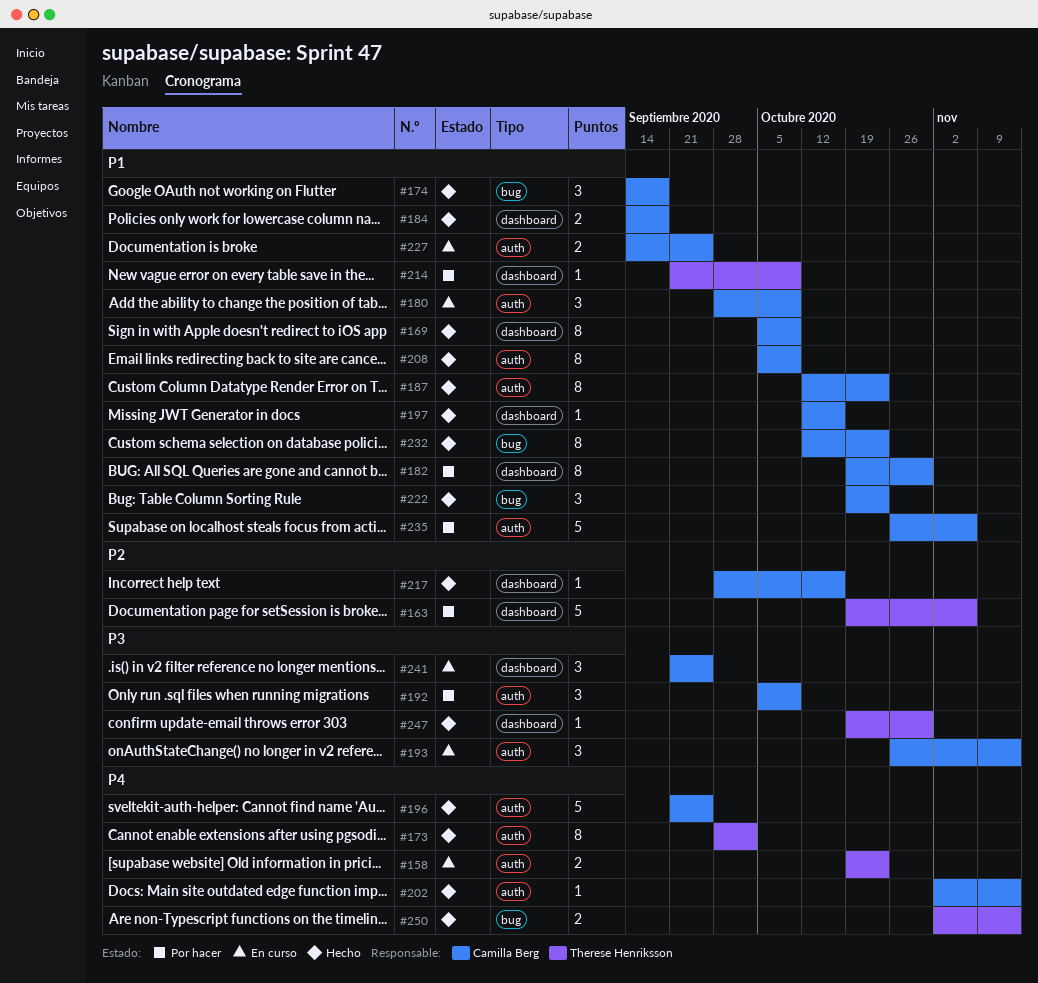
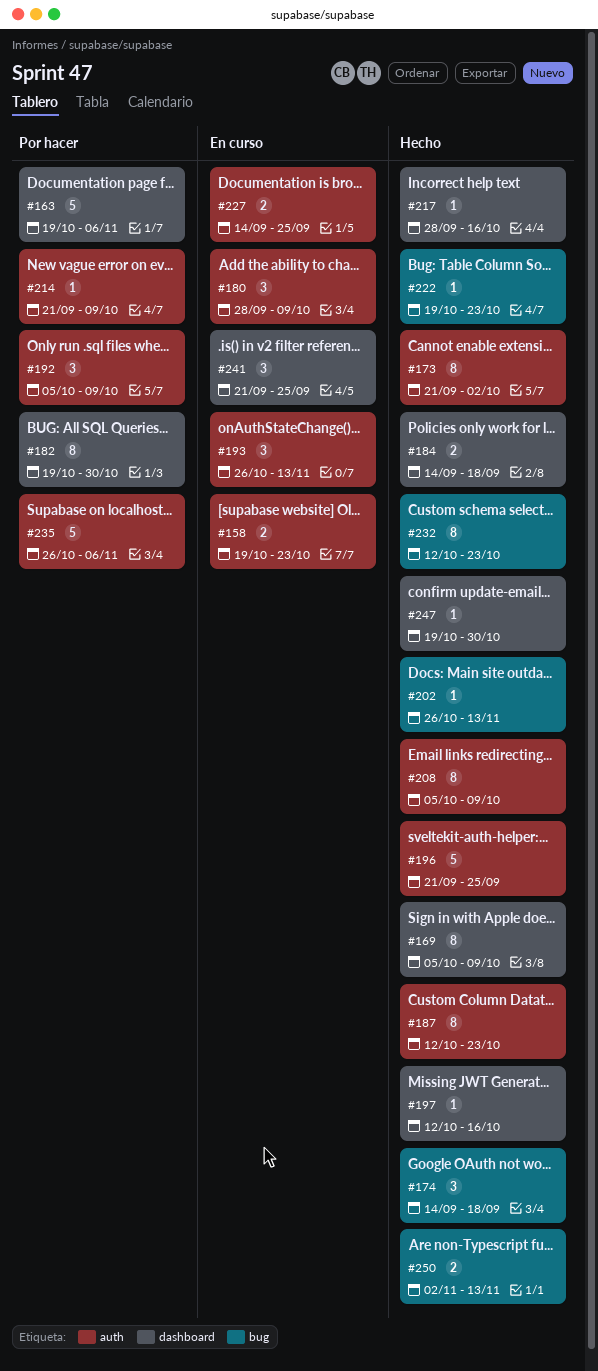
#173, start: Sep 28 -> Sep 21
#202, label: auth -> bug
#202, start: Nov 2 -> Oct 26
#214, label: dashboard -> auth
#222, estimate: 3 -> 1

